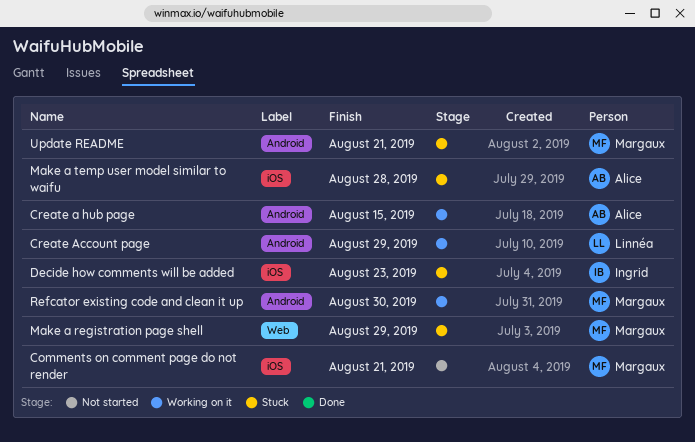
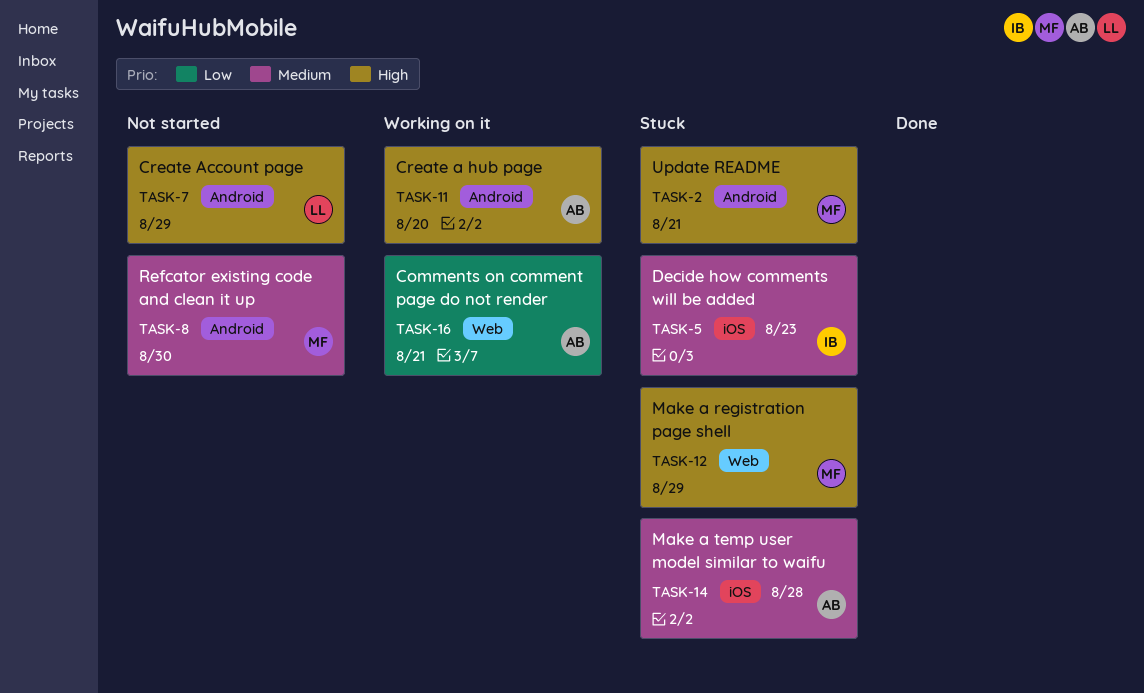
Comments on comment page do not render, status: Not started -> Working on it
Comments on comment page do not render, owner: Margaux -> Alice
Comments on comment page do not render, label: iOS -> Web
Create a hub page, due: Aug 15 -> Aug 20
Create Account page, status: Working on it -> Not started
Refcator existing code and clean it up, status: Working on it -> Not started

